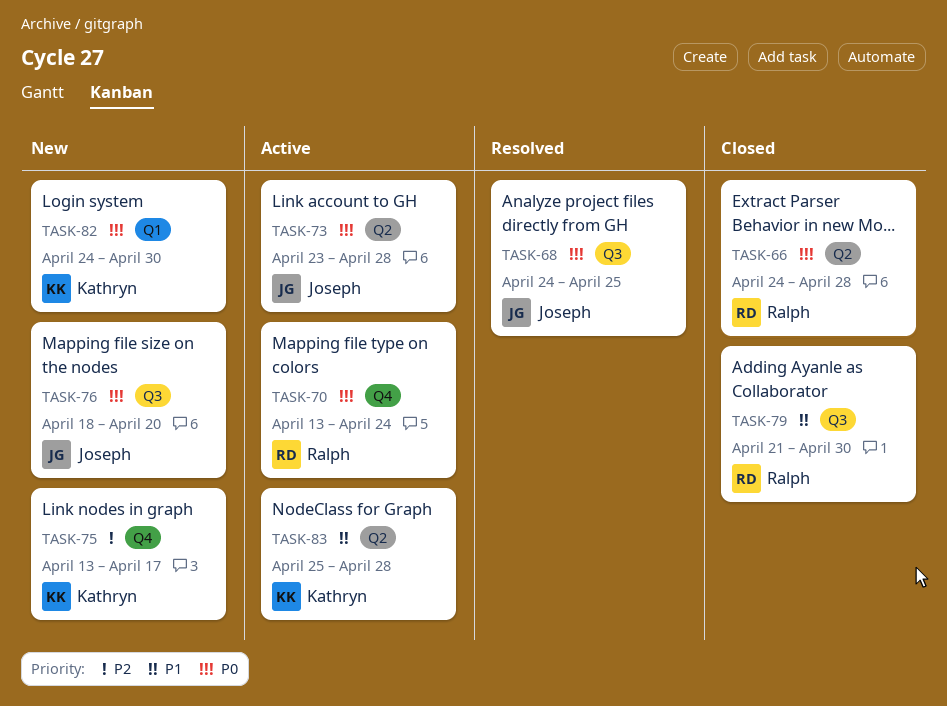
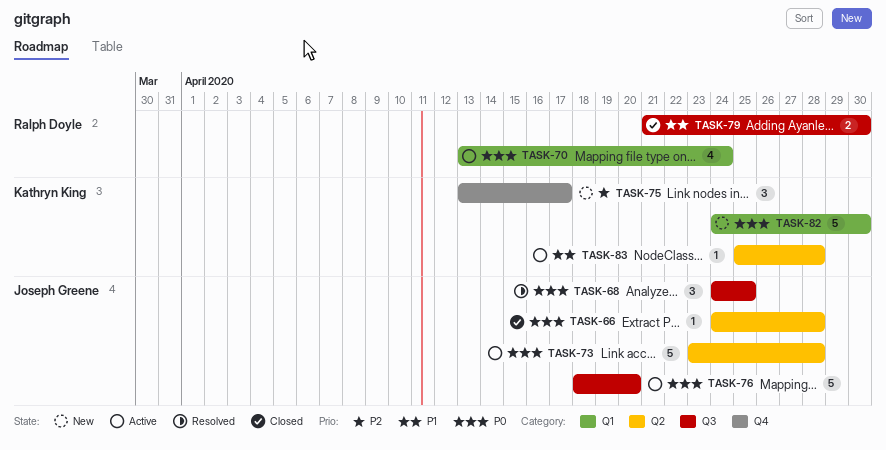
TASK-66, owner: Ralph Doyle -> Joseph Greene
TASK-70, label: Q4 -> Q1
TASK-76, status: New -> Active

